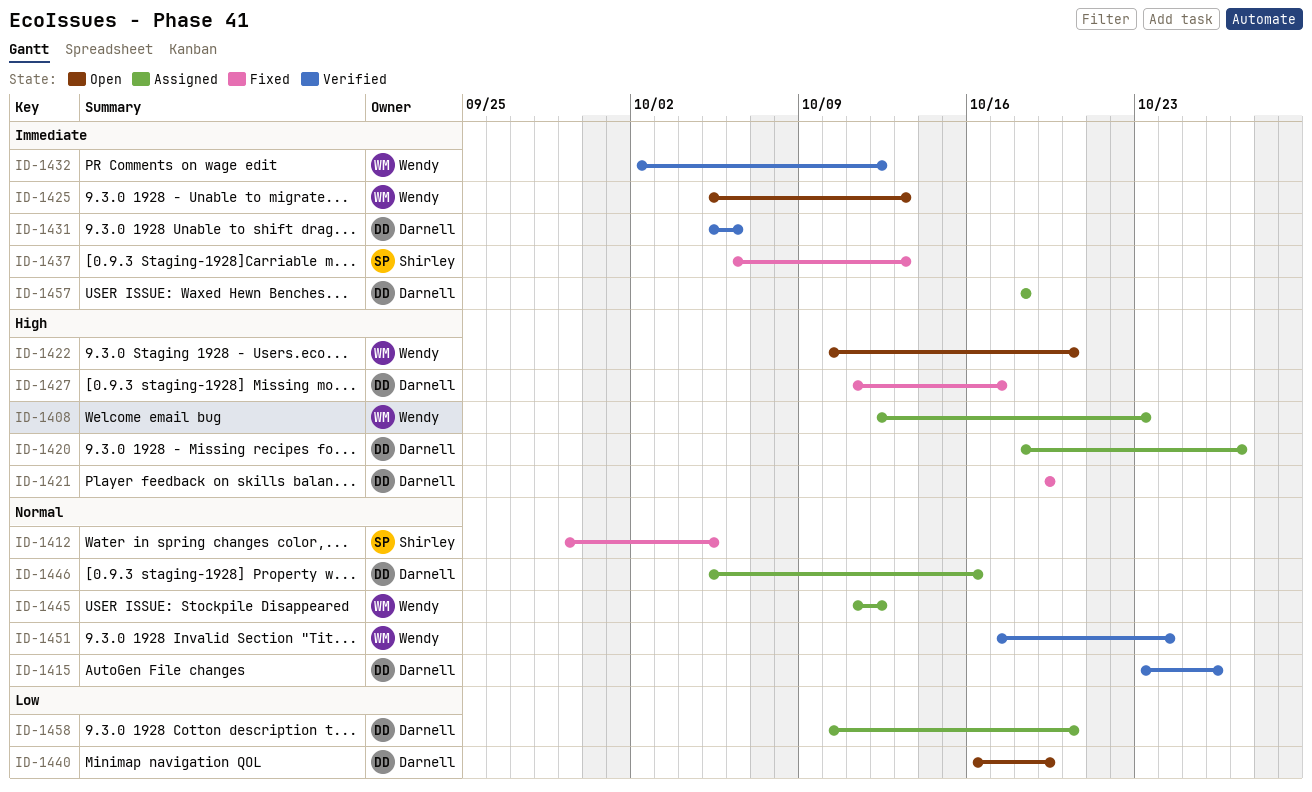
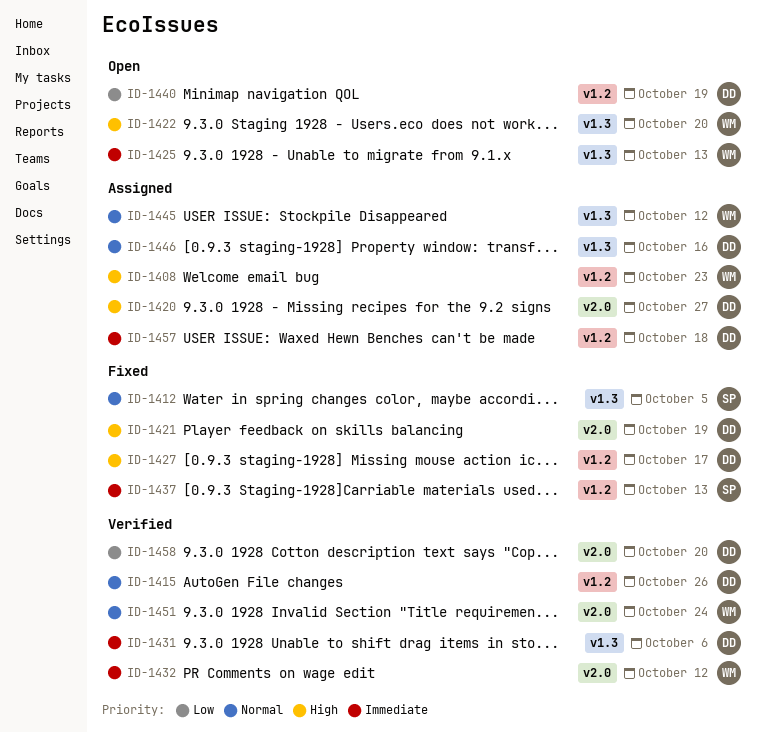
ID-1458, status: Assigned -> Verified

